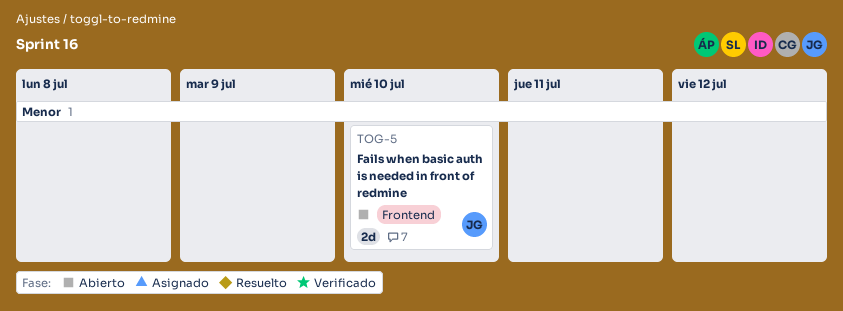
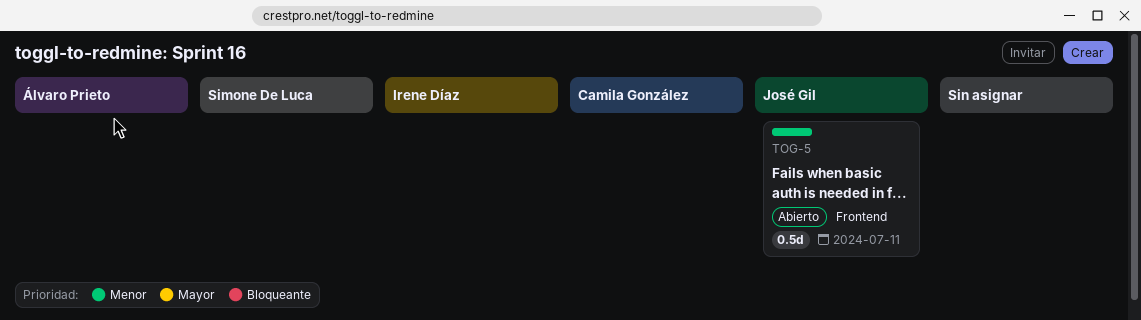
TOG-5, estimate: 2d -> 0.5d
TOG-5, due: Jul 10 -> Jul 11

